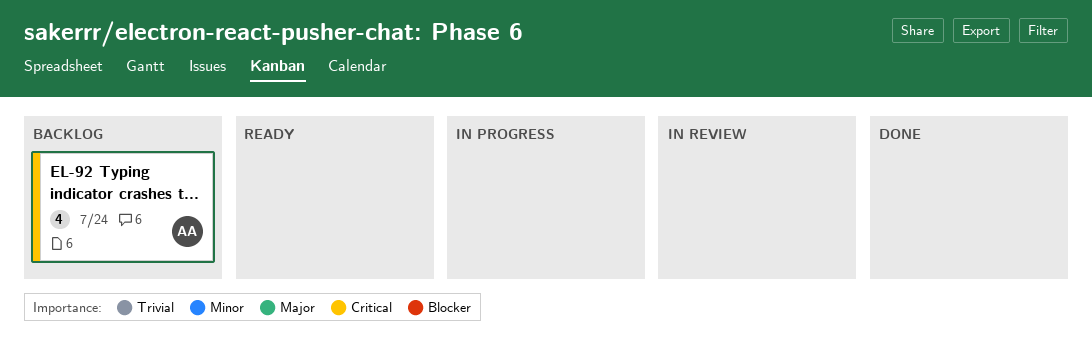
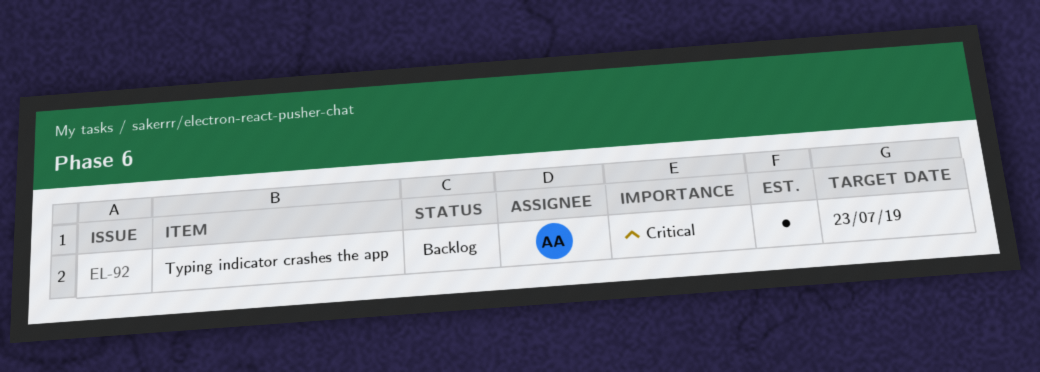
EL-92, estimate: 4 -> 1
EL-92, due: Jul 24 -> Jul 23

